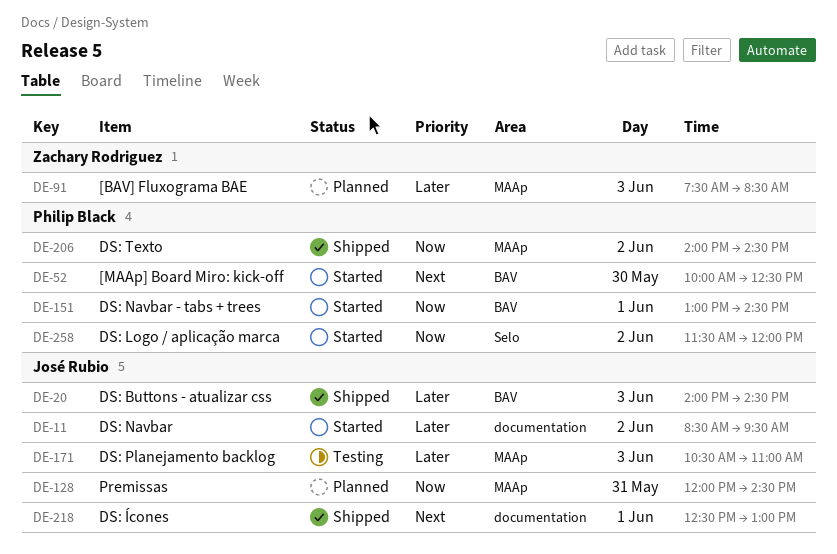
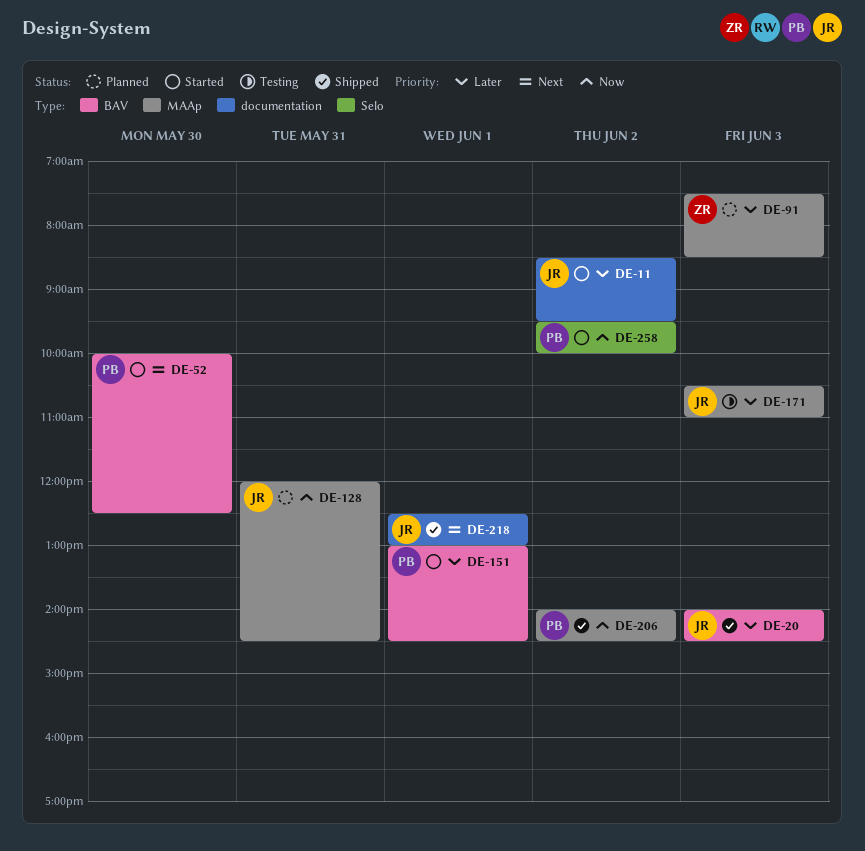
DE-151, priority: Now -> Later
DE-258, begins: 11:30 -> 09:30
DE-258, ends: 12:00 -> 10:00

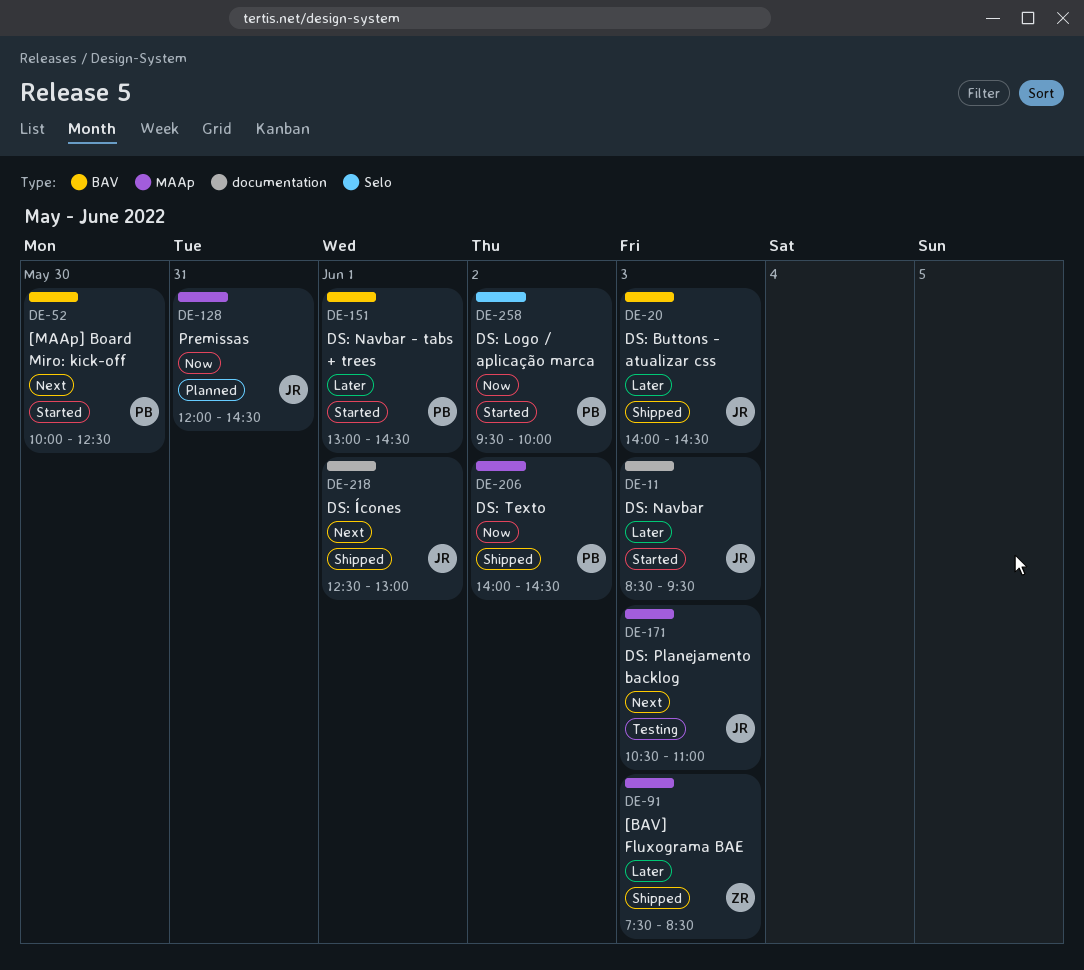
DE-11, day: Jun 2 -> Jun 3
DE-91, status: Planned -> Shipped
DE-171, priority: Later -> Next

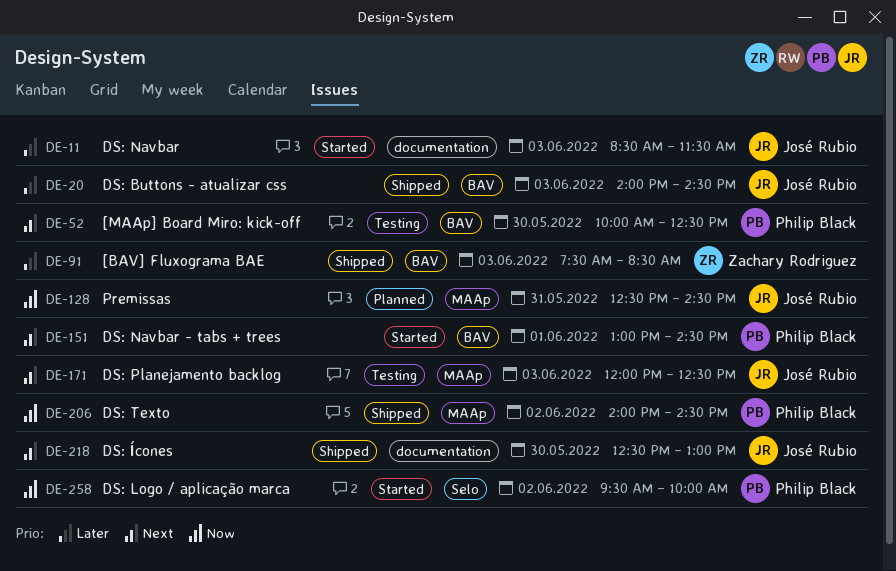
DE-11, ends: 09:30 -> 11:30
DE-52, status: Started -> Testing
DE-91, label: MAAp -> BAV
DE-128, begins: 12:00 -> 12:30
DE-151, priority: Later -> Next
DE-171, begins: 10:30 -> 12:00
DE-171, ends: 11:00 -> 12:30
DE-218, day: Jun 1 -> May 30

